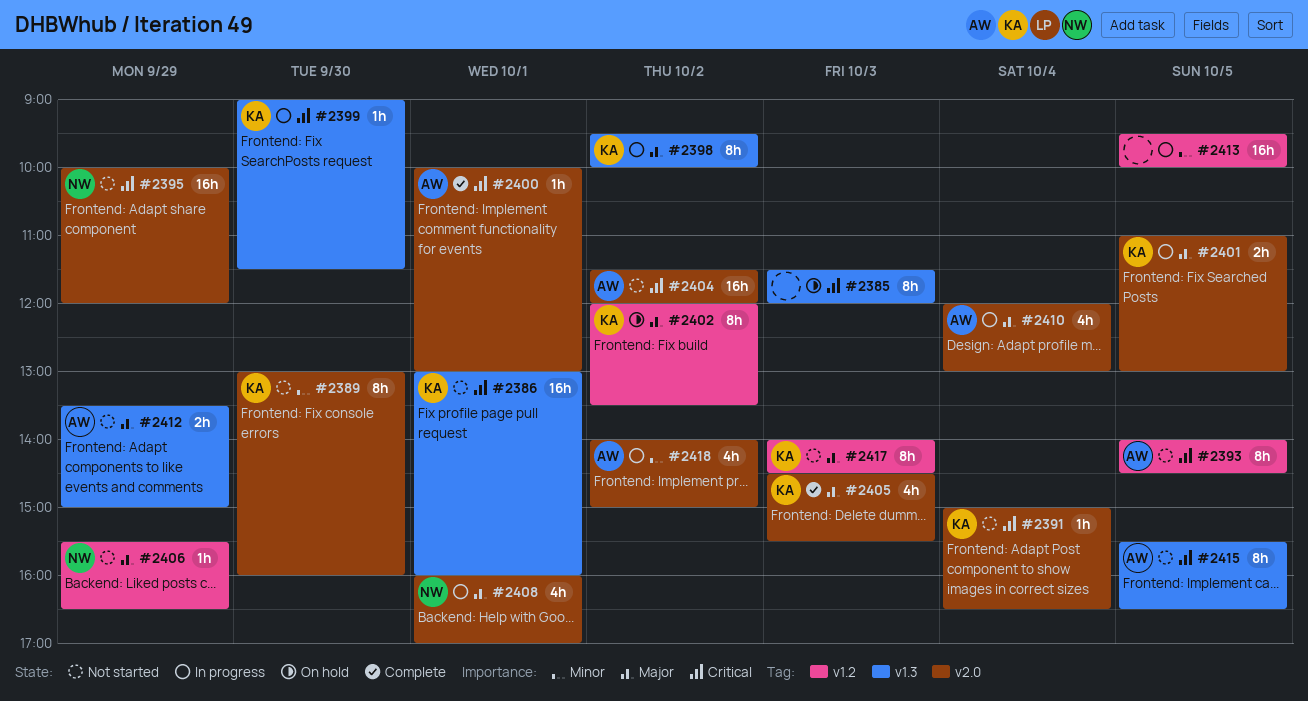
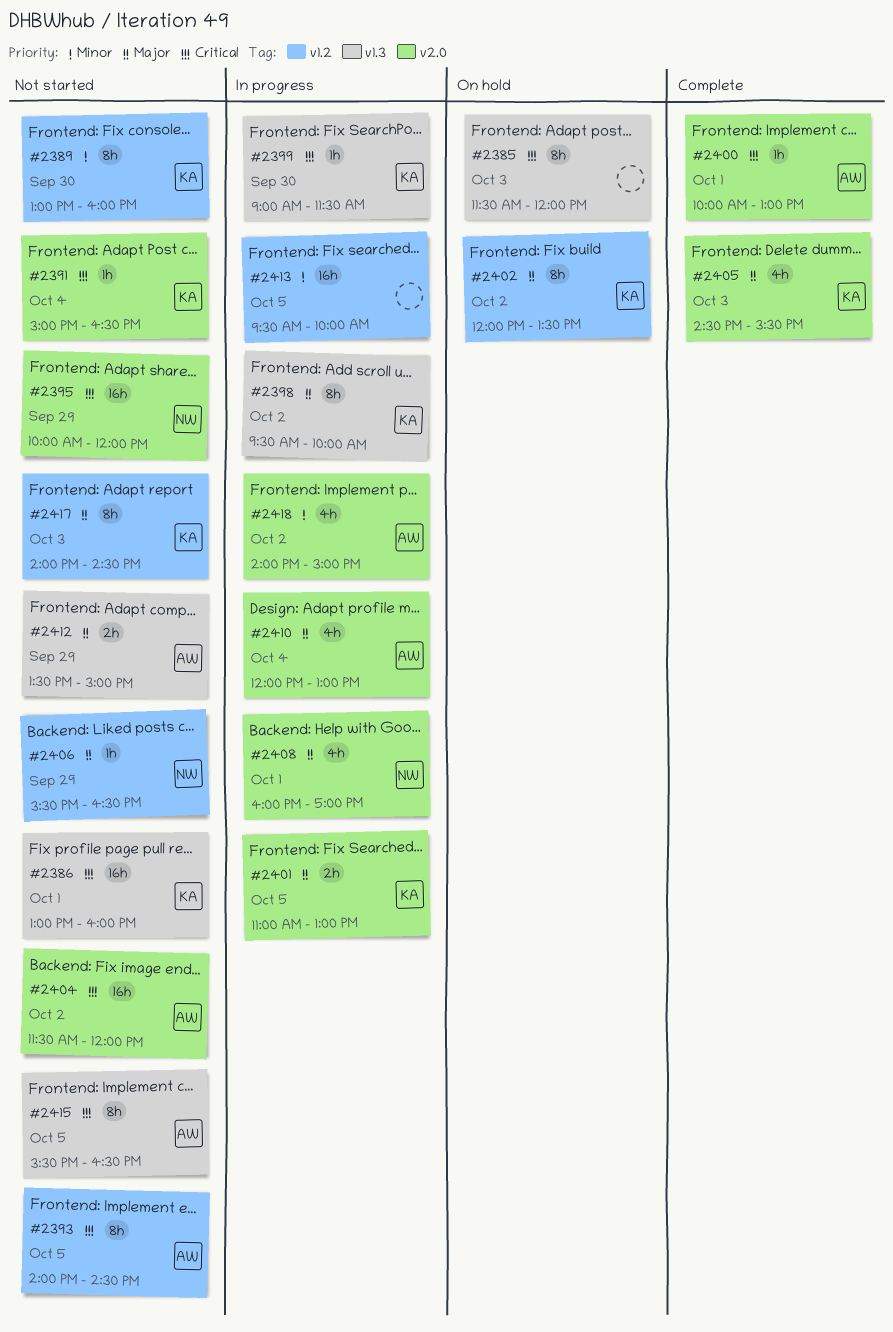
#2389, label: v2.0 -> v1.2

